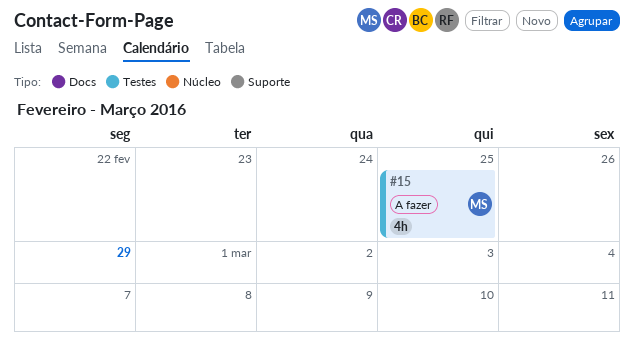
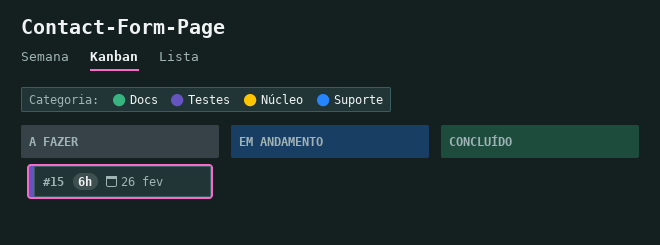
#15, estimate: 4h -> 6h
#15, due: Feb 25 -> Feb 26

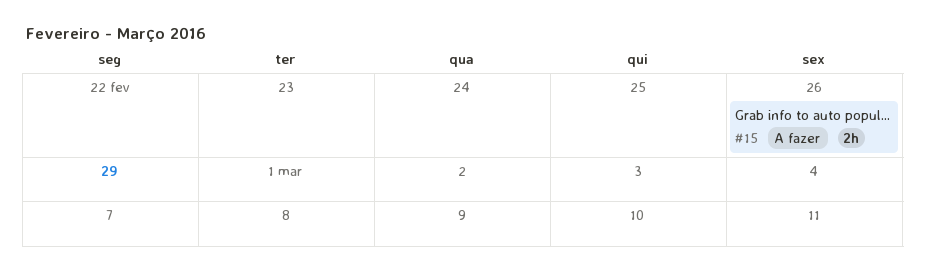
#15, estimate: 6h -> 2h

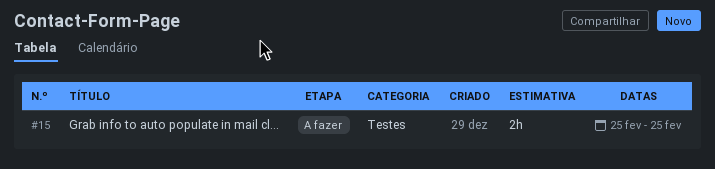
#15, due: Feb 26 -> Feb 25

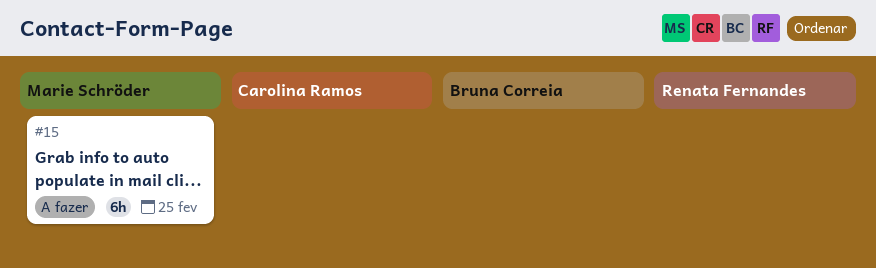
#15, estimate: 2h -> 6h

